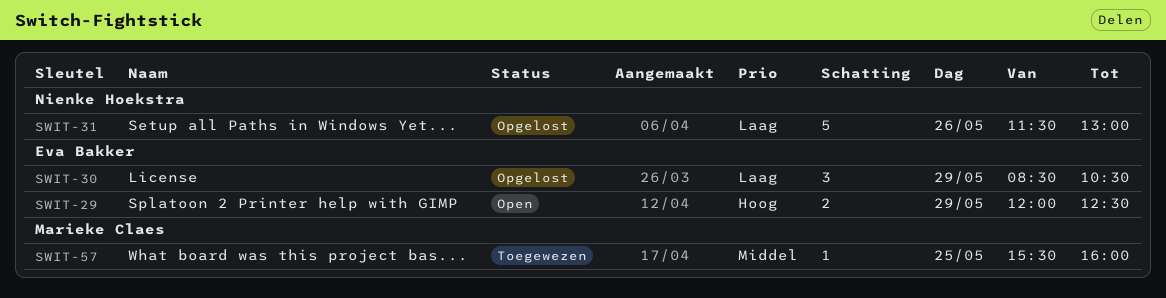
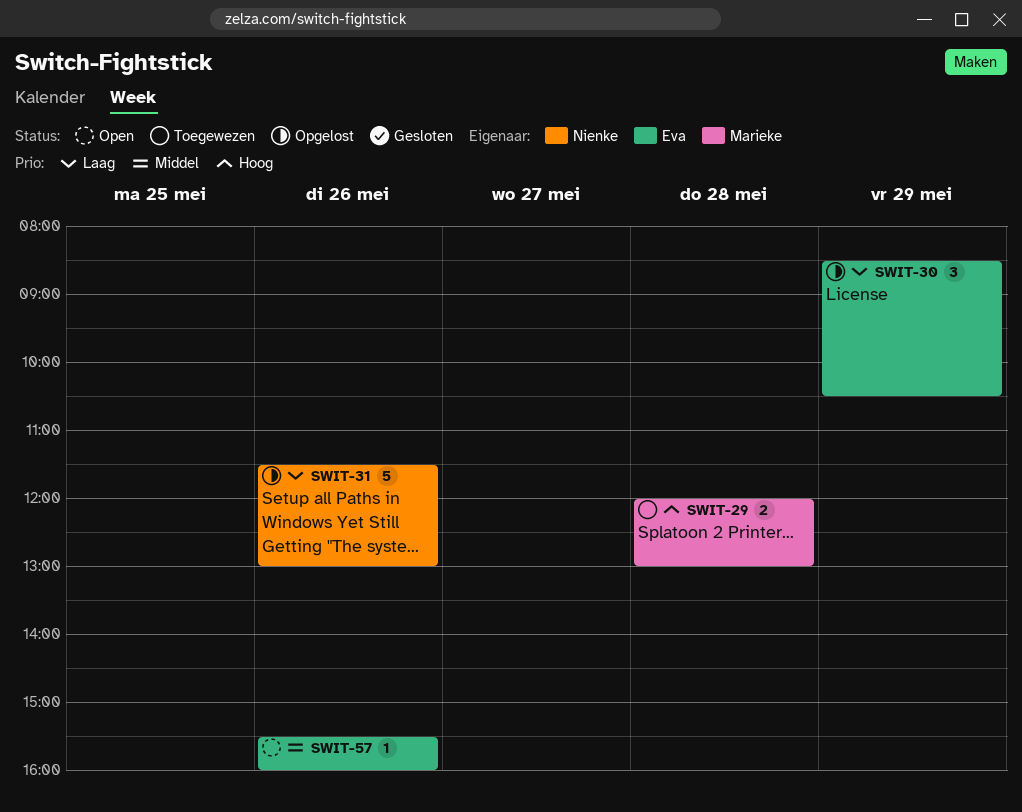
SWIT-29, status: Open -> Toegewezen
SWIT-29, owner: Eva Bakker -> Marieke Claes
SWIT-29, day: May 29 -> May 28
SWIT-29, ends: 12:30 -> 13:00
SWIT-57, status: Toegewezen -> Open
SWIT-57, owner: Marieke Claes -> Eva Bakker
SWIT-57, day: May 25 -> May 26

